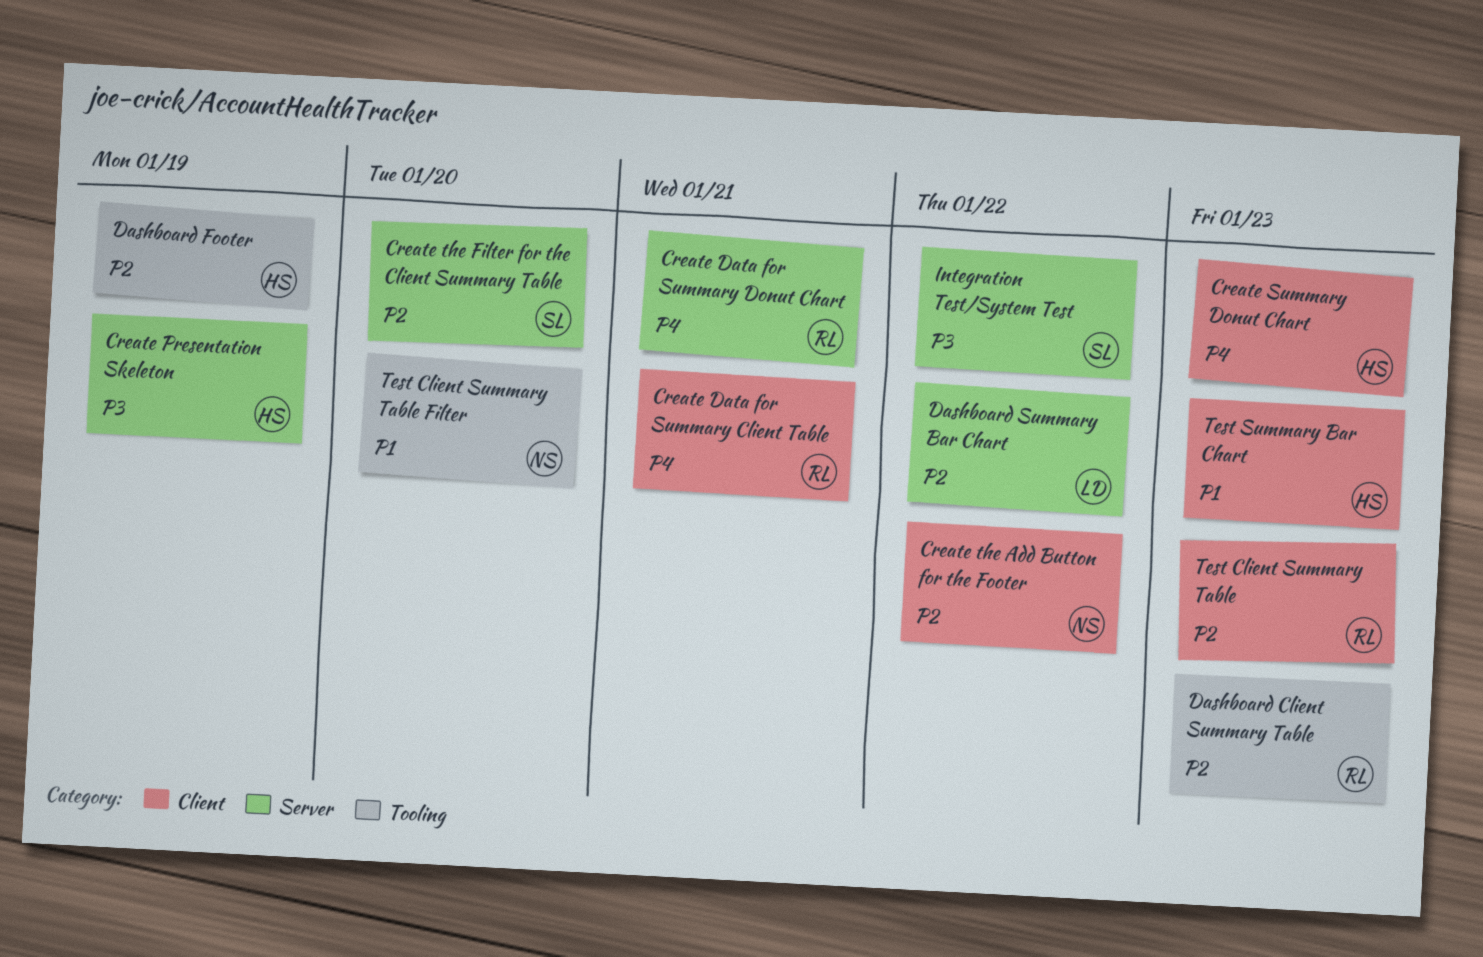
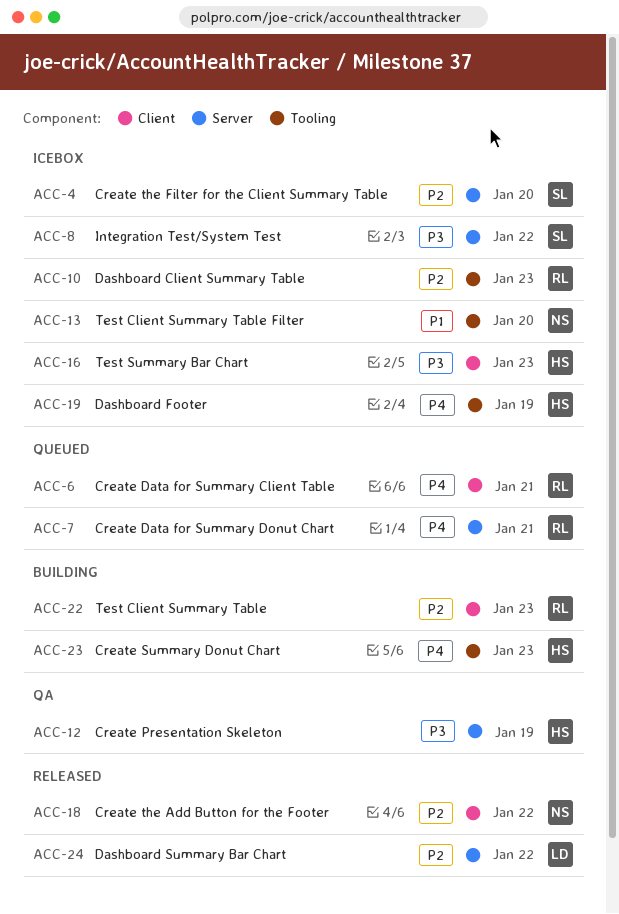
Create Summary Donut Chart, label: Client -> Tooling
Dashboard Footer, priority: P2 -> P4
Test Summary Bar Chart, priority: P1 -> P3

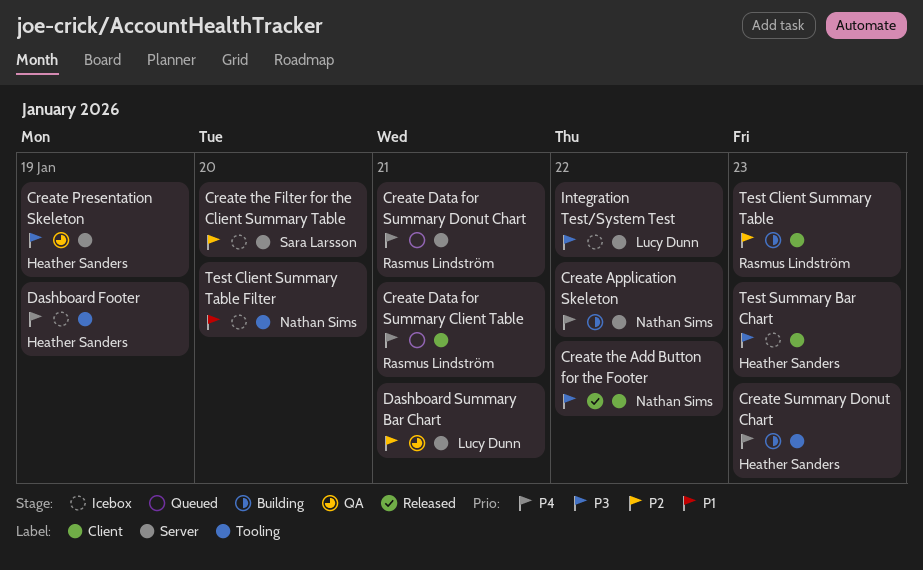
Create Application Skeleton: none -> present
Create the Add Button for the Footer, priority: P2 -> P3
Dashboard Client Summary Table: present -> none
Dashboard Summary Bar Chart, status: Released -> QA
Dashboard Summary Bar Chart, due: Jan 22 -> Jan 21
Integration Test/System Test, owner: Sara Larsson -> Lucy Dunn

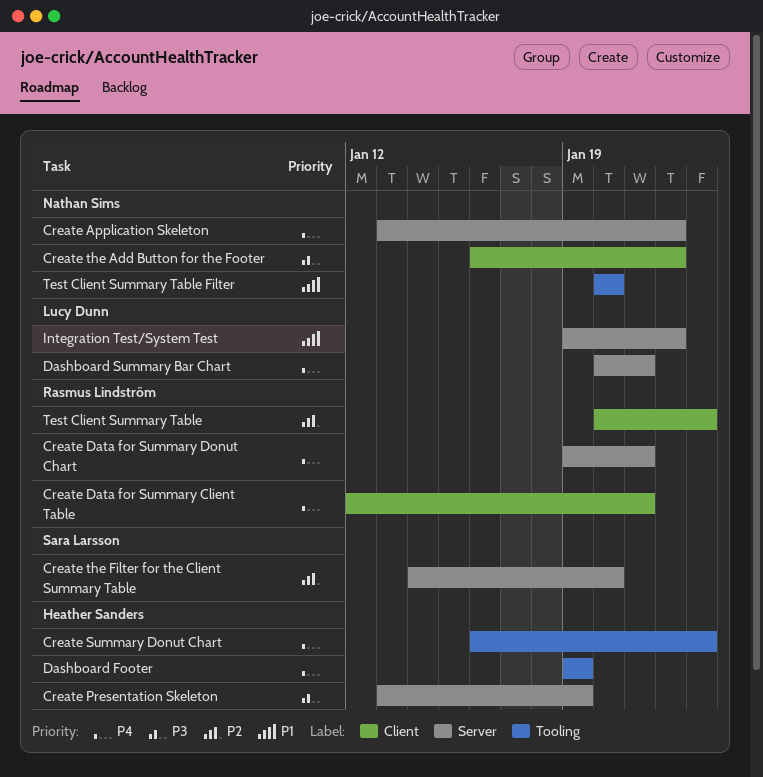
Dashboard Summary Bar Chart, priority: P2 -> P4
Integration Test/System Test, priority: P3 -> P1
Test Summary Bar Chart: present -> none

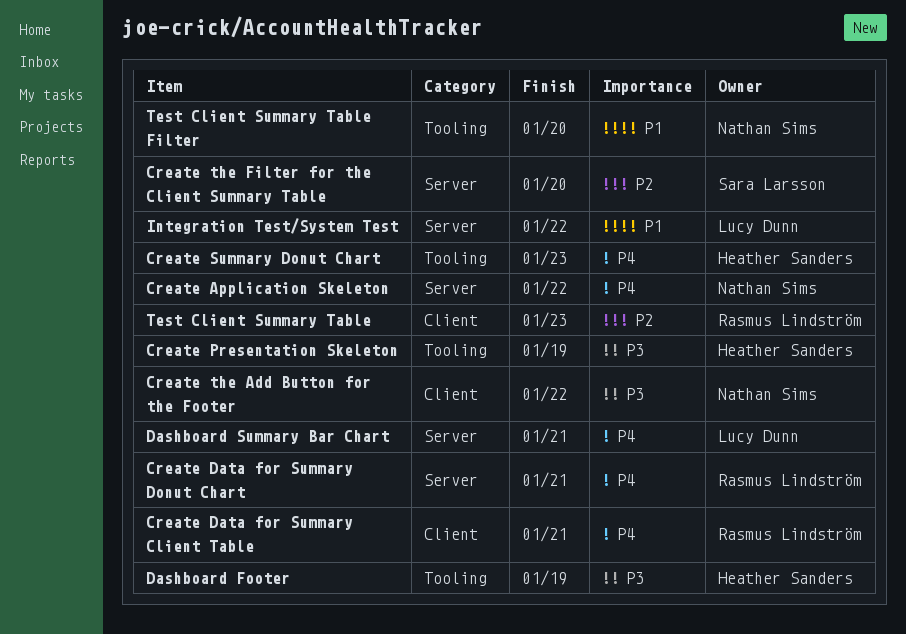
Create Presentation Skeleton, label: Server -> Tooling
Dashboard Footer, priority: P4 -> P3

